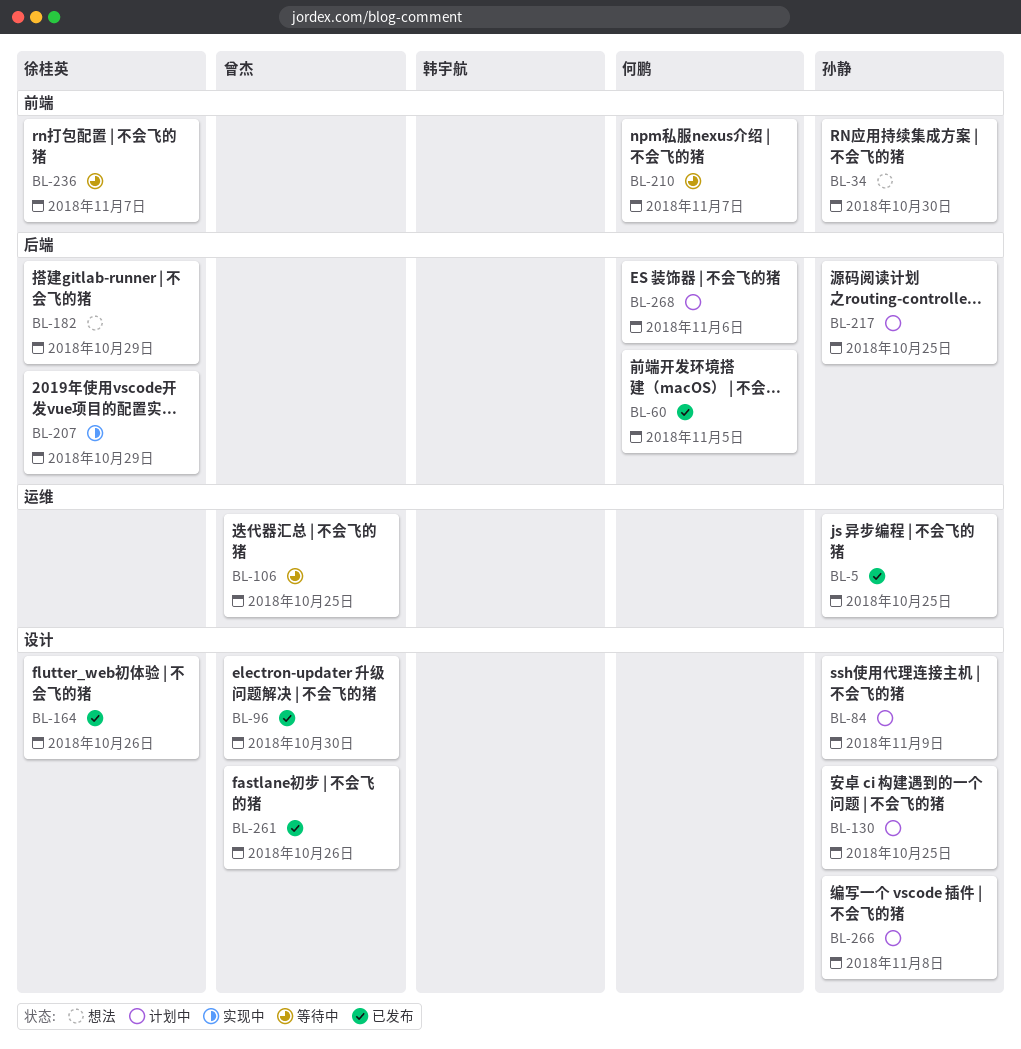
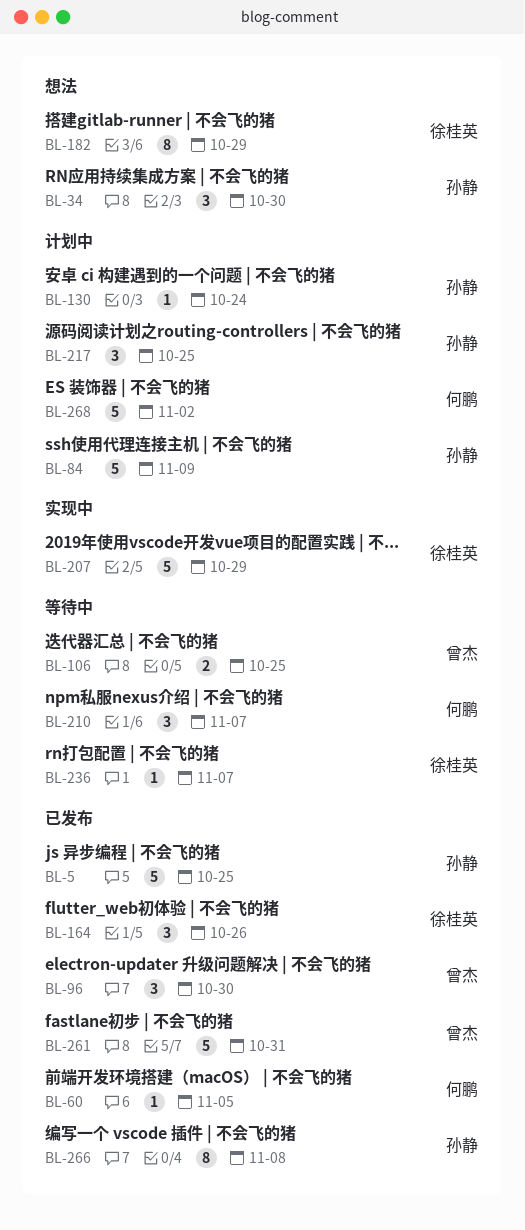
BL-130, due: Oct 25 -> Oct 24
BL-261, due: Oct 26 -> Oct 31
BL-266, status: 计划中 -> 已发布
BL-268, due: Nov 6 -> Nov 2

